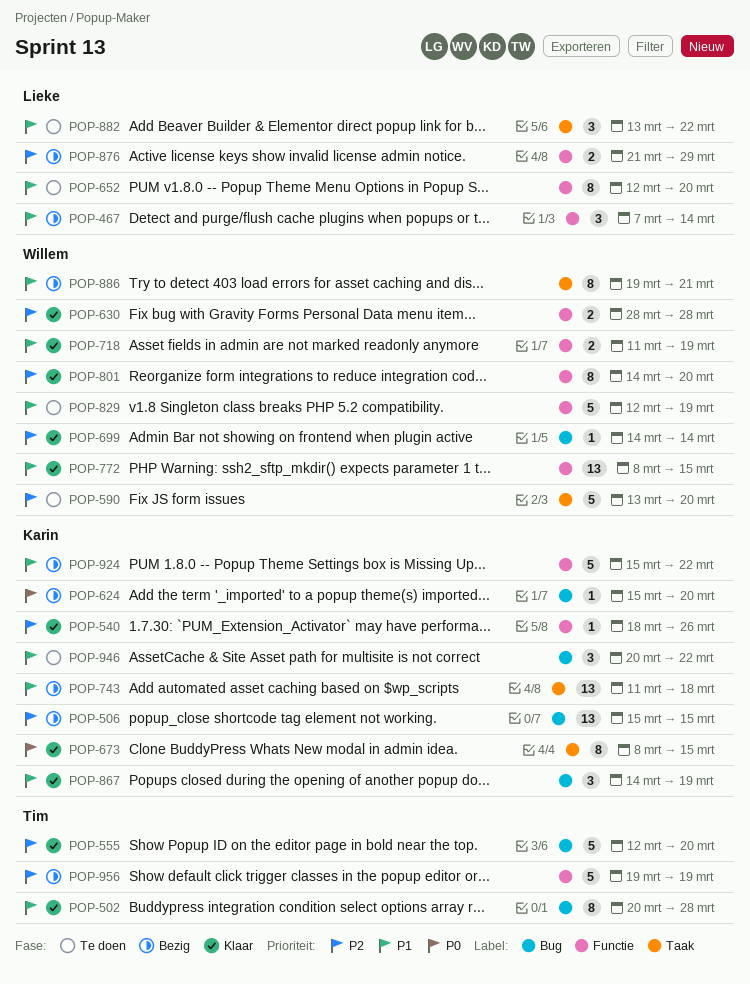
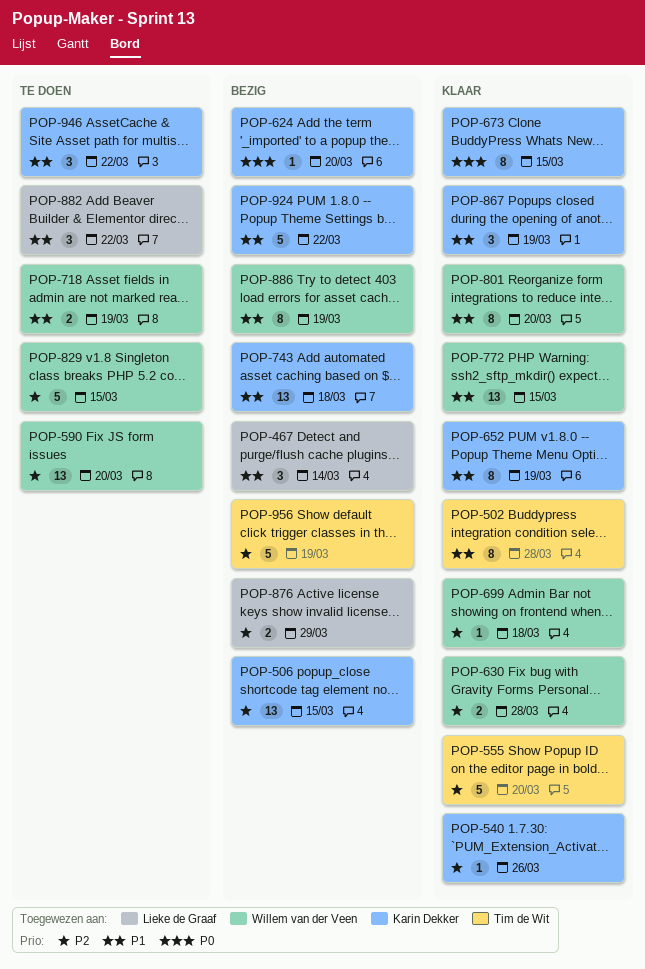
POP-590, estimate: 5 -> 13
POP-652, status: Te doen -> Klaar
POP-652, owner: Lieke de Graaf -> Karin Dekker
POP-652, due: Mar 20 -> Mar 19
POP-699, due: Mar 14 -> Mar 18
POP-718, status: Klaar -> Te doen
POP-801, priority: P2 -> P1
POP-829, priority: P1 -> P2
POP-829, due: Mar 19 -> Mar 15
POP-886, due: Mar 21 -> Mar 19

